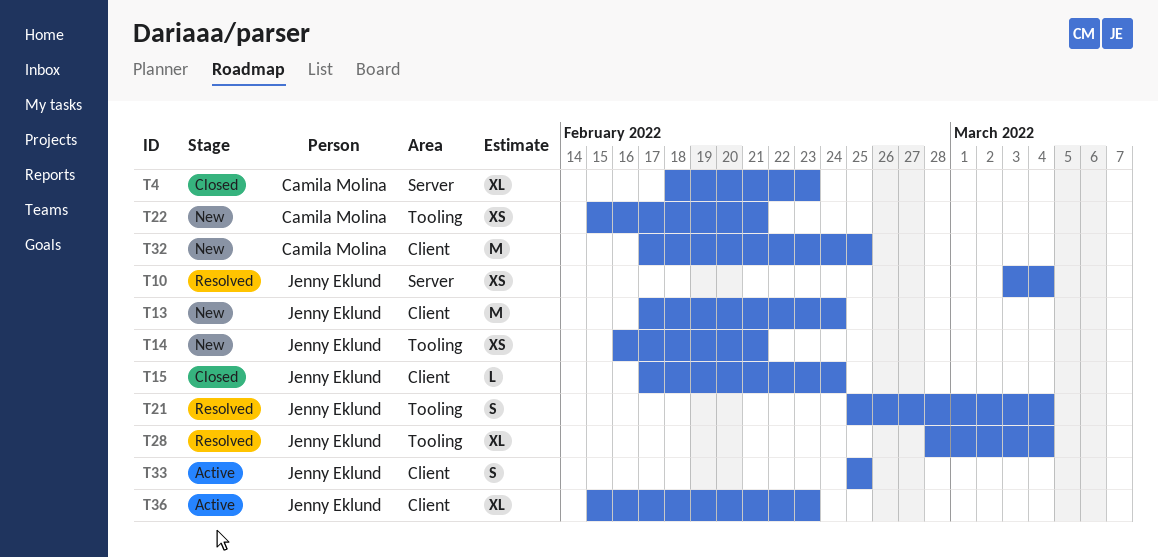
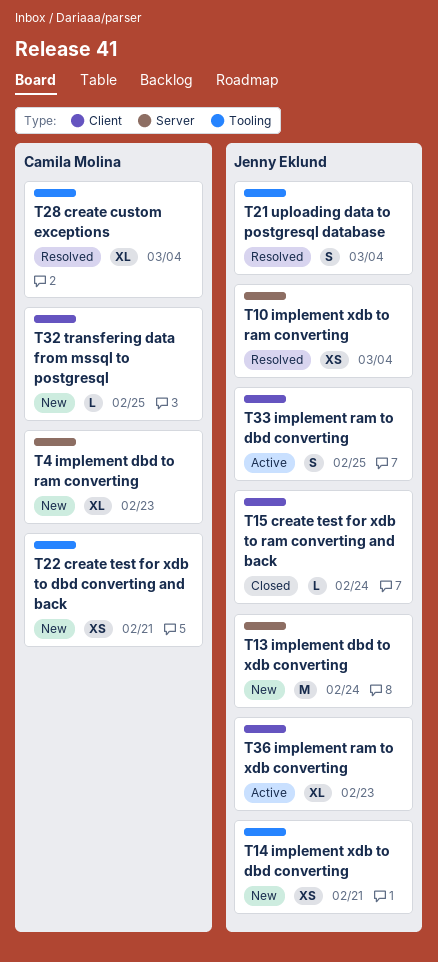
T4, status: Closed -> New
T13, label: Client -> Server
T28, owner: Jenny Eklund -> Camila Molina
T32, estimate: M -> L

